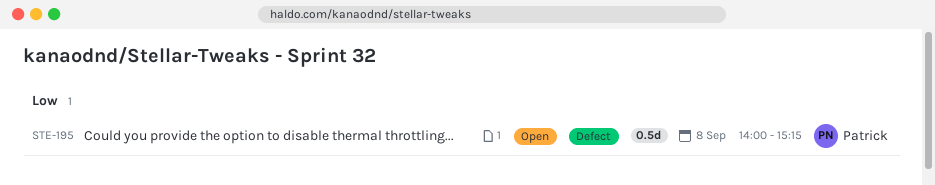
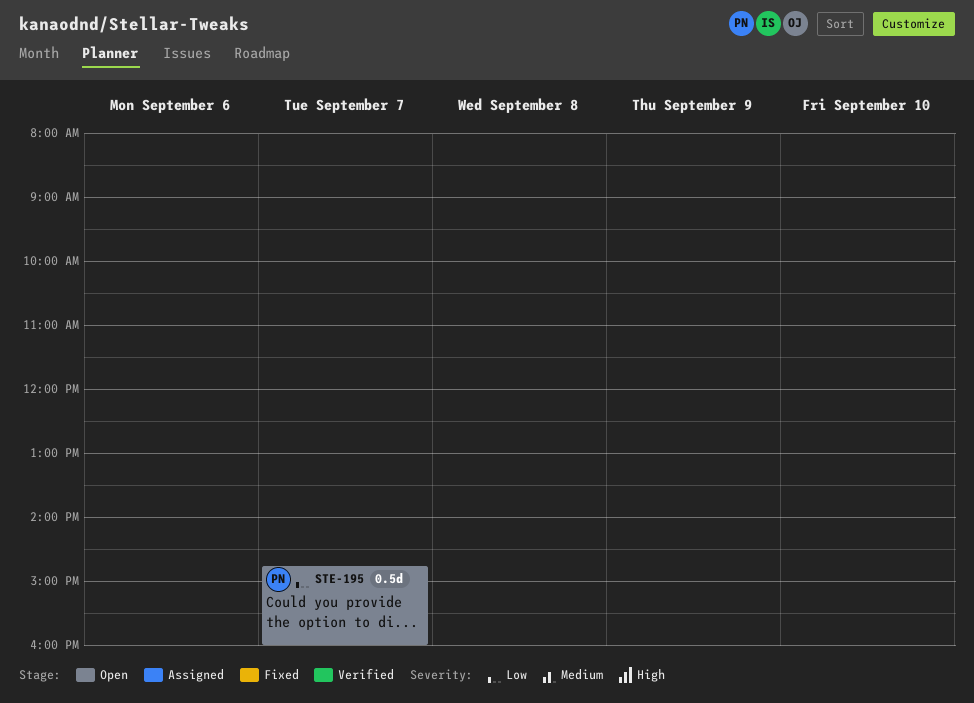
STE-195, day: Sep 8 -> Sep 7
STE-195, begins: 14:00 -> 14:45
STE-195, ends: 15:15 -> 16:00

